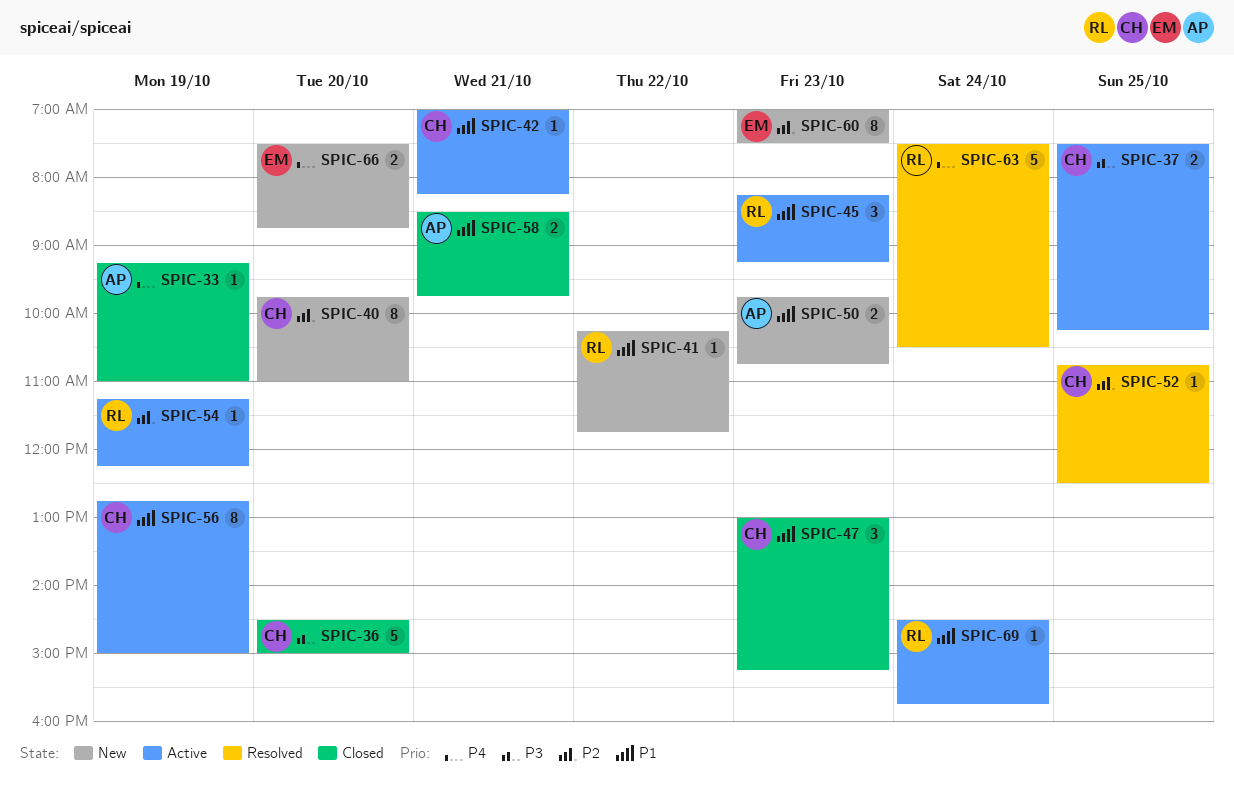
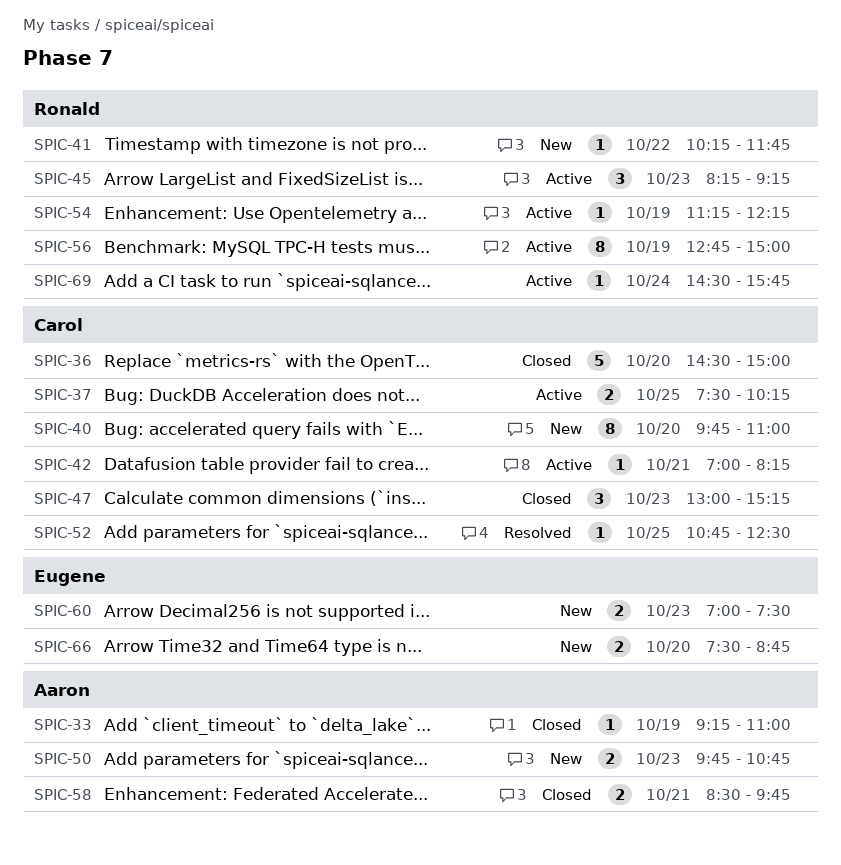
SPIC-56, owner: Carol -> Ronald
SPIC-60, estimate: 8 -> 2
SPIC-63: present -> none

